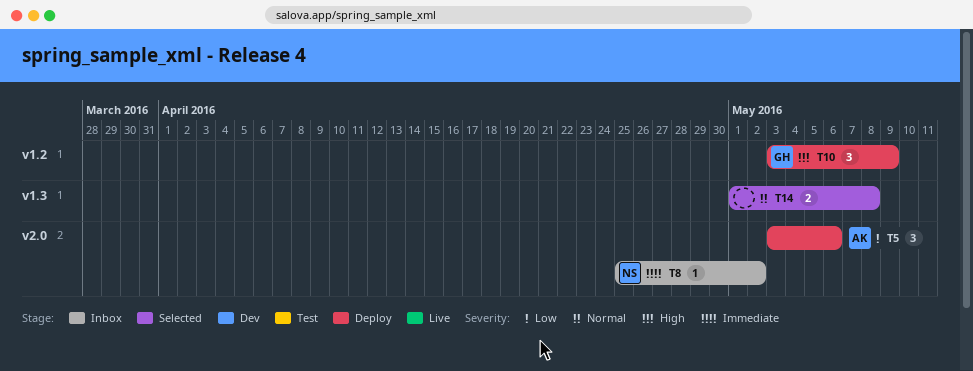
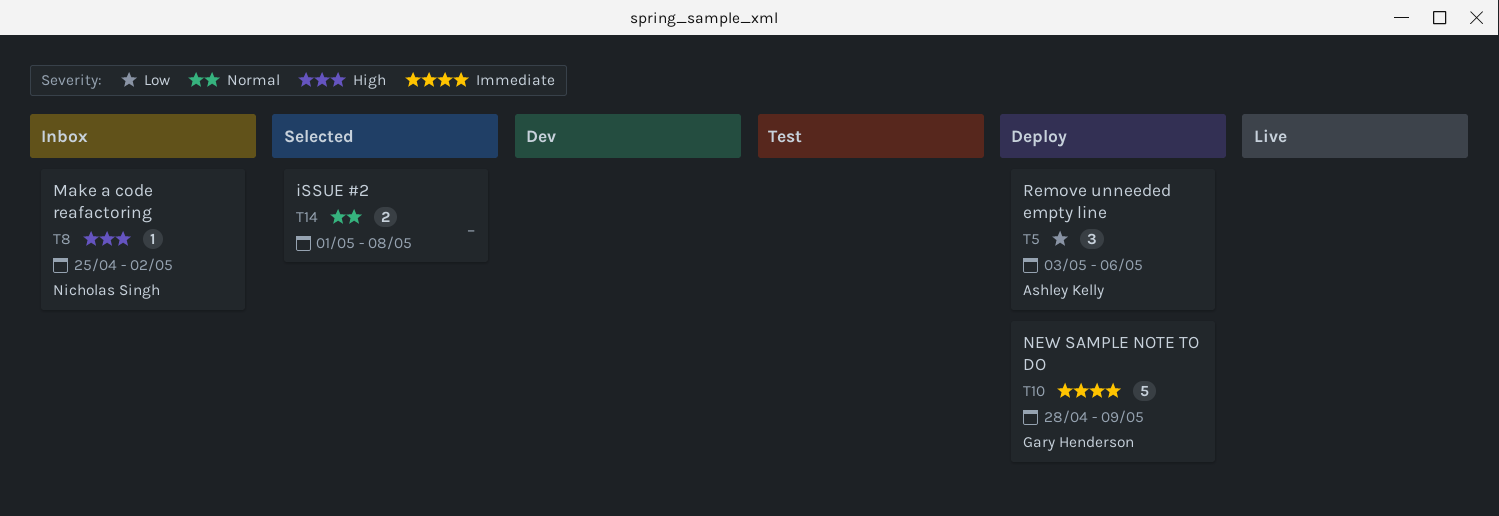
T8, priority: Immediate -> High
T10, priority: High -> Immediate
T10, estimate: 3 -> 5
T10, start: May 3 -> Apr 28

